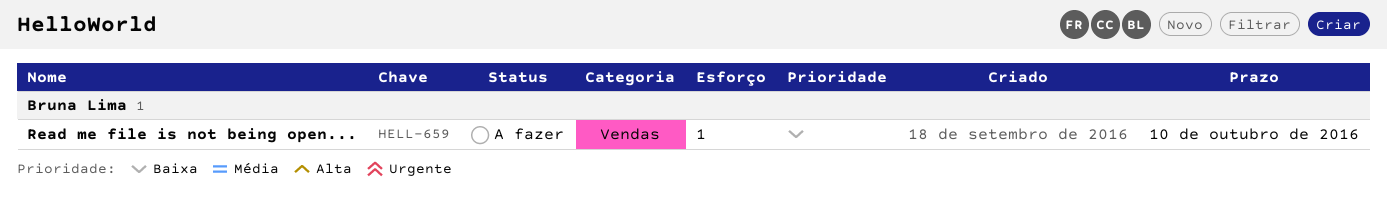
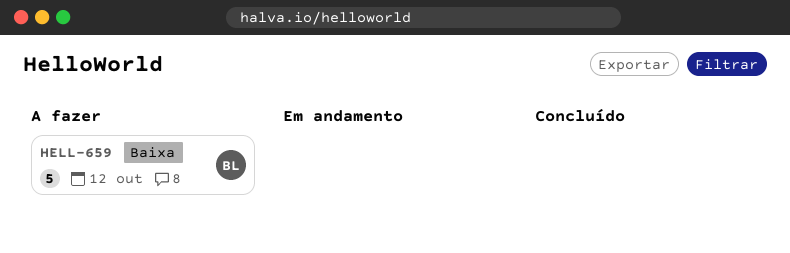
HELL-659, estimate: 1 -> 5
HELL-659, due: Oct 10 -> Oct 12

